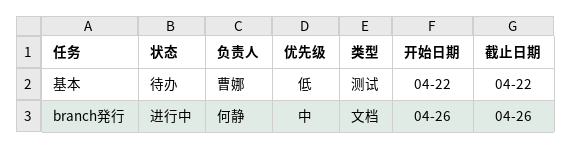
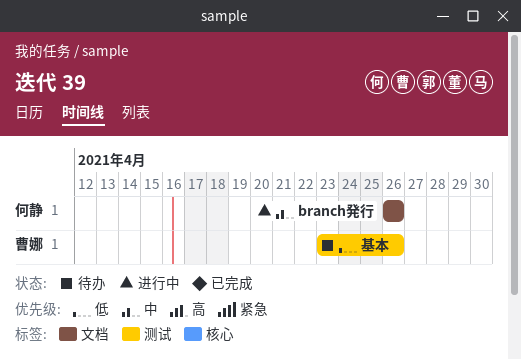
基本, start: Apr 22 -> Apr 23
基本, due: Apr 22 -> Apr 26

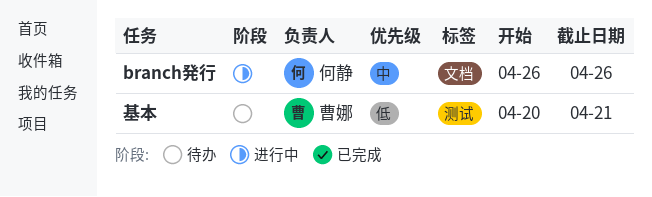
基本, start: Apr 23 -> Apr 20
基本, due: Apr 26 -> Apr 21

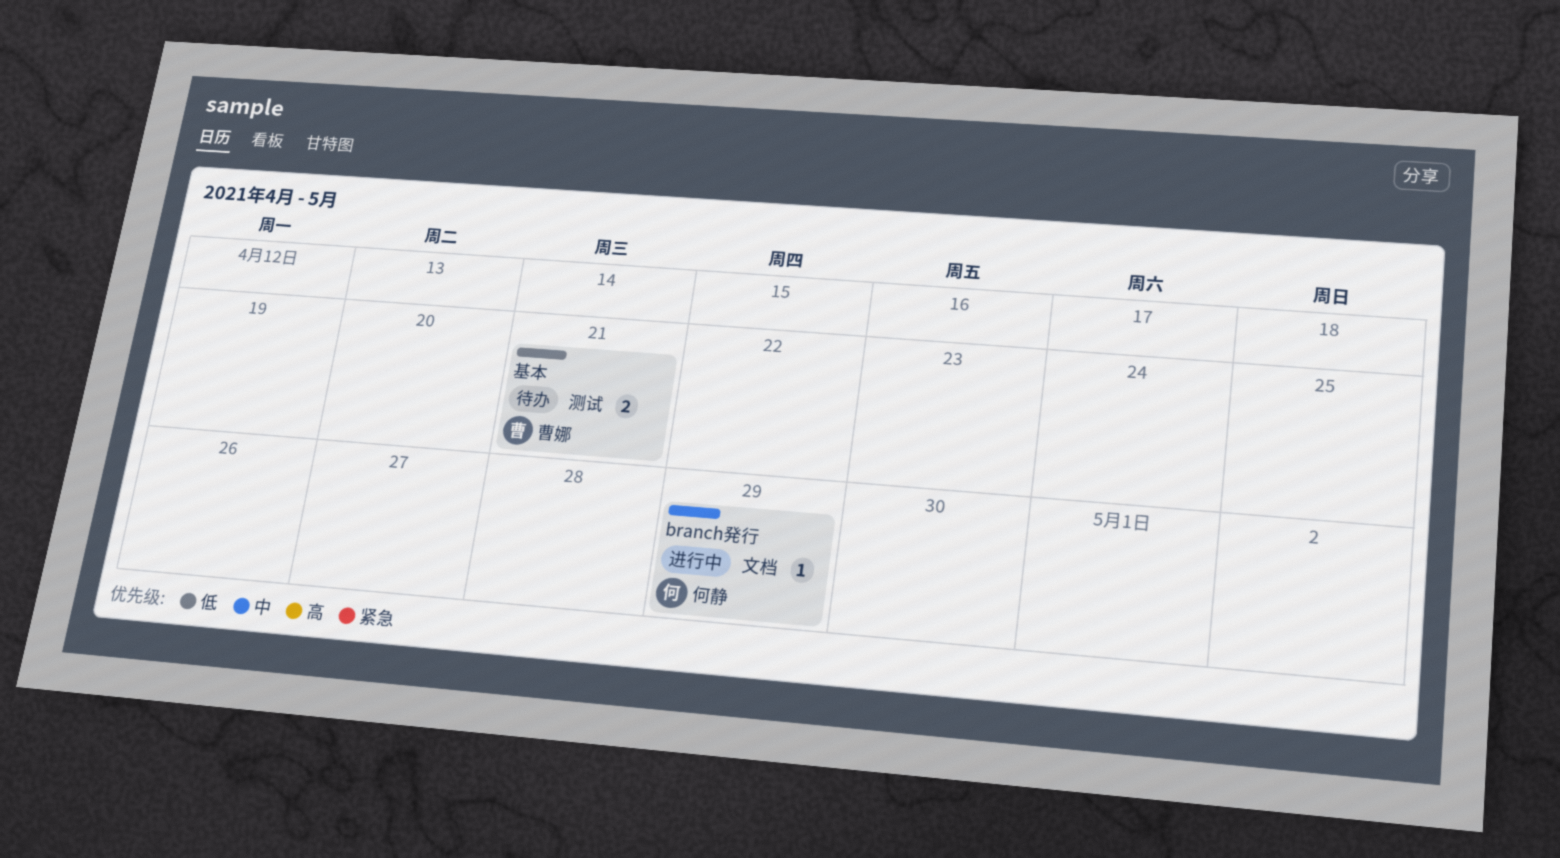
branch発行, due: Apr 26 -> Apr 29

